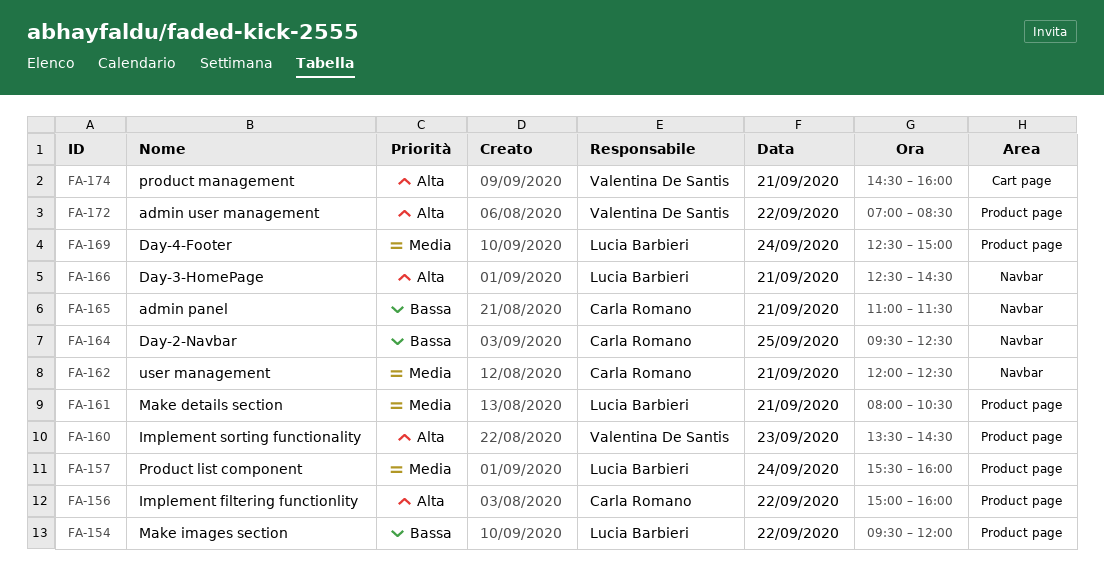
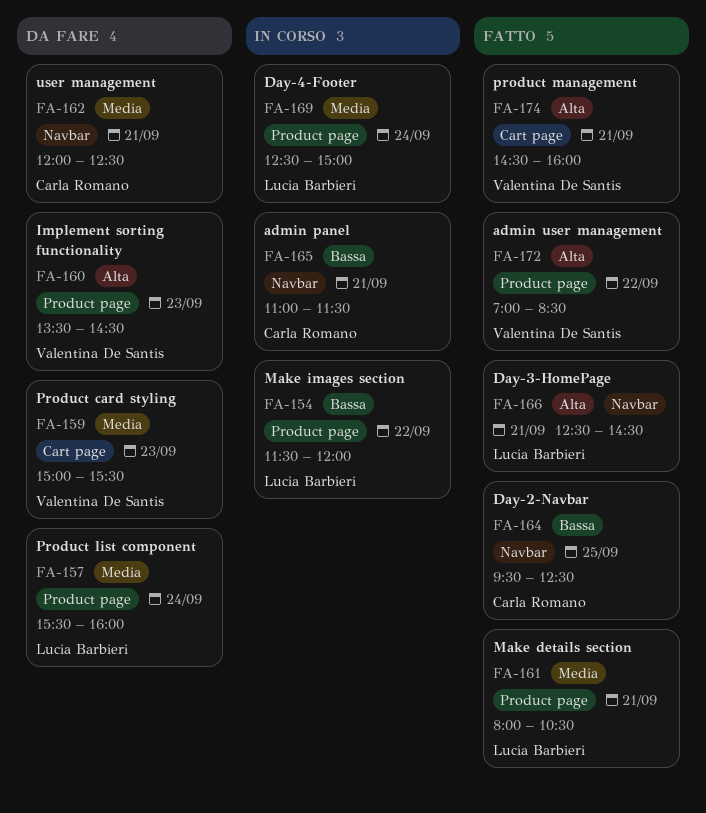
FA-154, begins: 09:30 -> 11:30
FA-156: present -> none
FA-159: none -> present

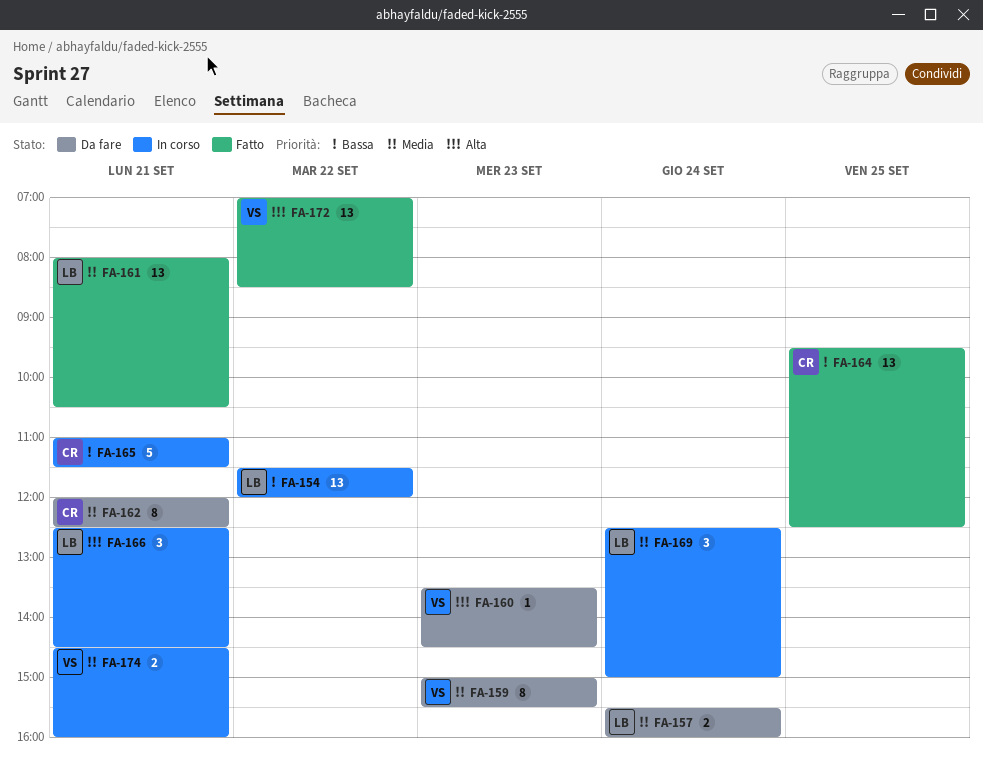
FA-166, status: Fatto -> In corso
FA-174, status: Fatto -> In corso
FA-174, priority: Alta -> Media

